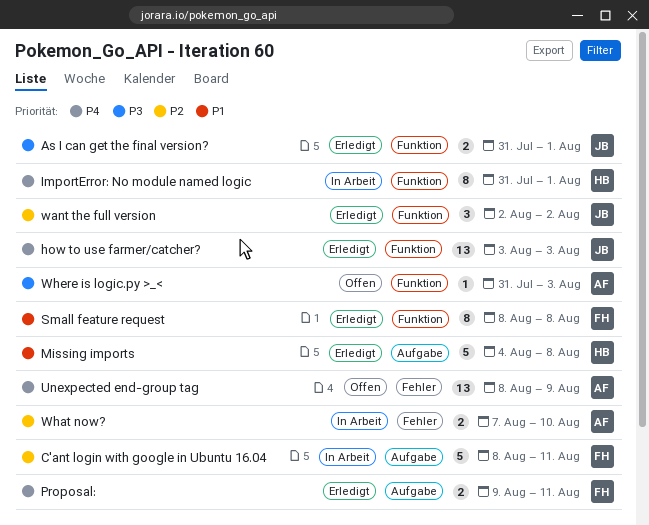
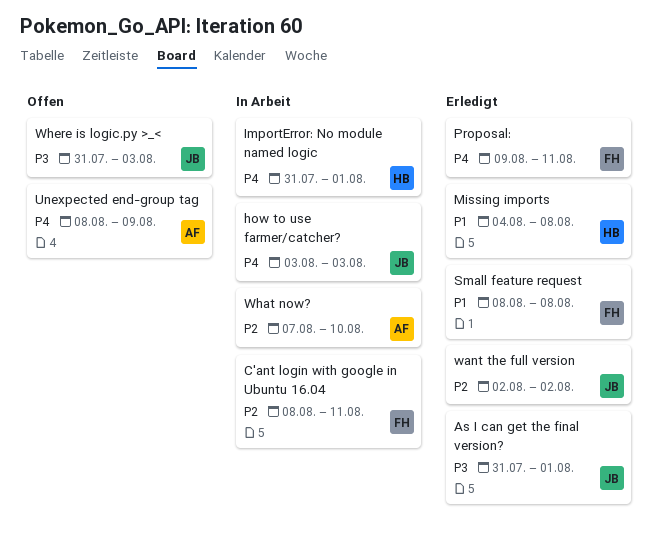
how to use farmer/catcher?, status: Erledigt -> In Arbeit
Where is logic.py >_<, owner: AF -> JB

